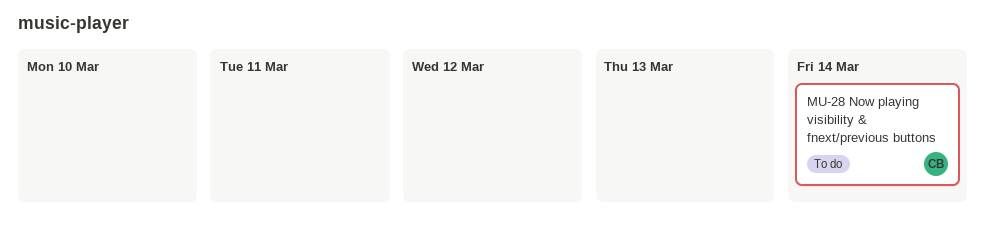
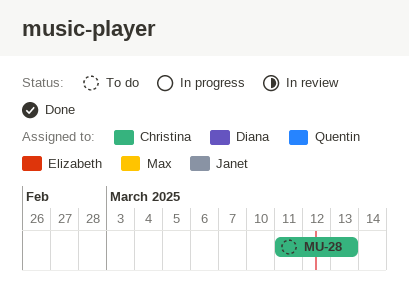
MU-28, due: Mar 14 -> Mar 13

